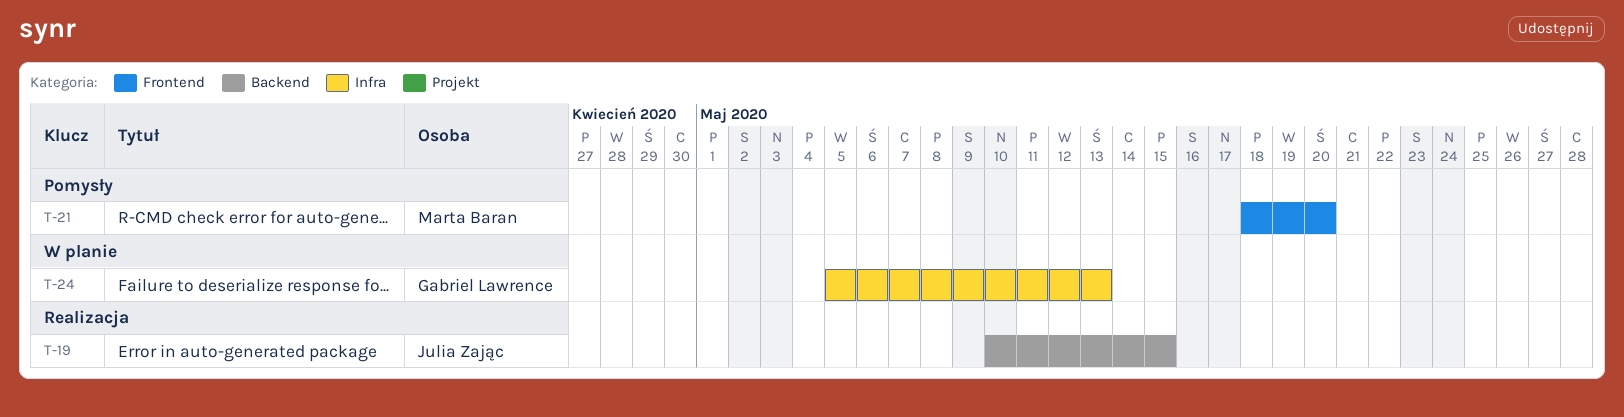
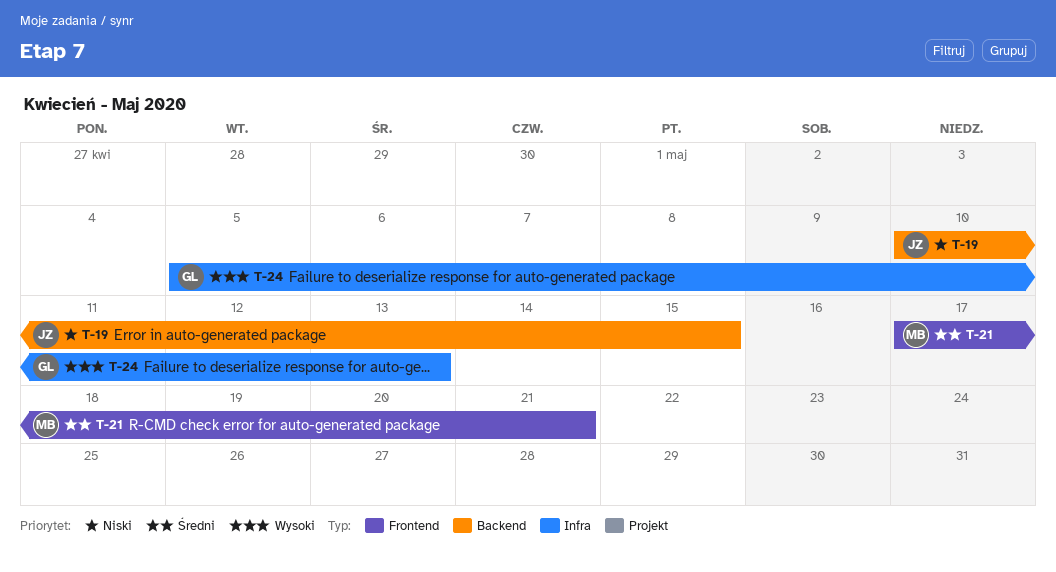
T-21, start: May 18 -> May 17
T-21, due: May 20 -> May 21

